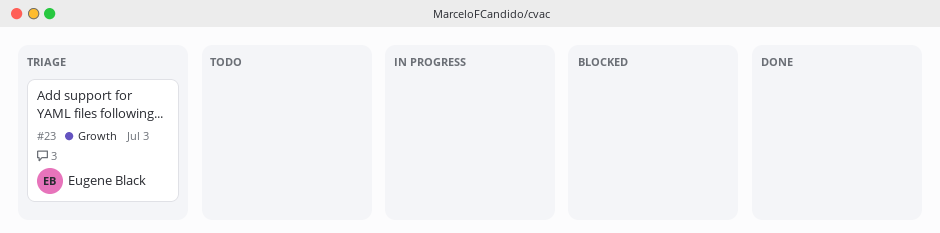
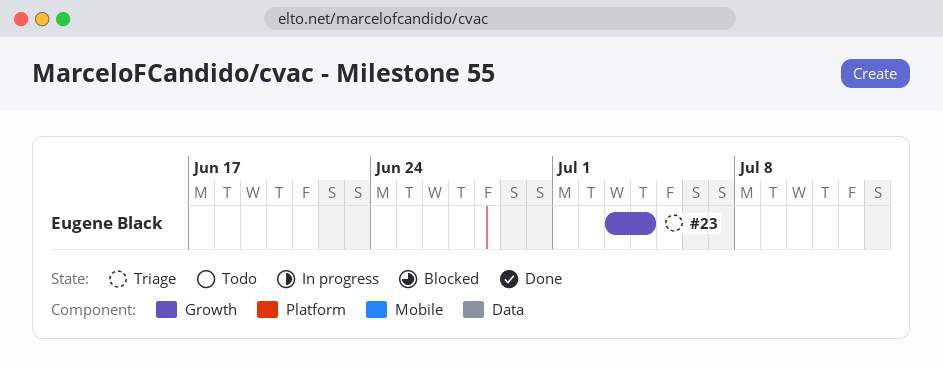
#23, due: Jul 3 -> Jul 4

